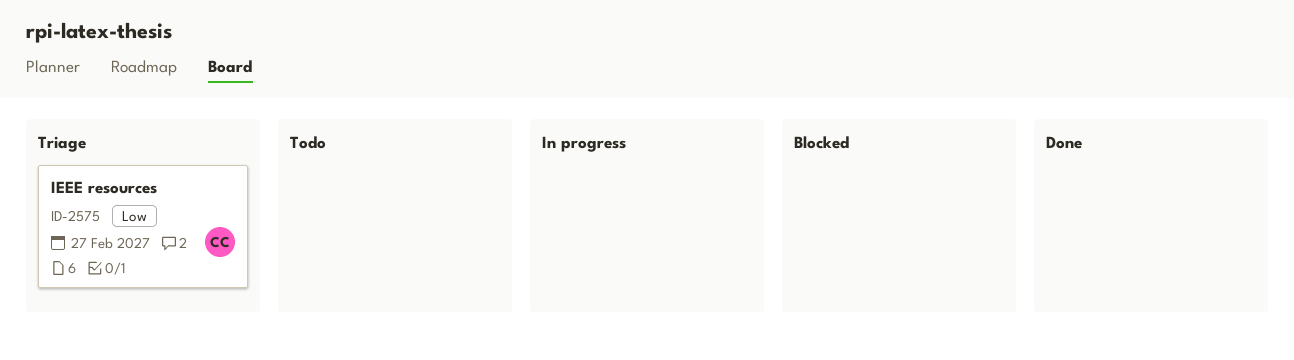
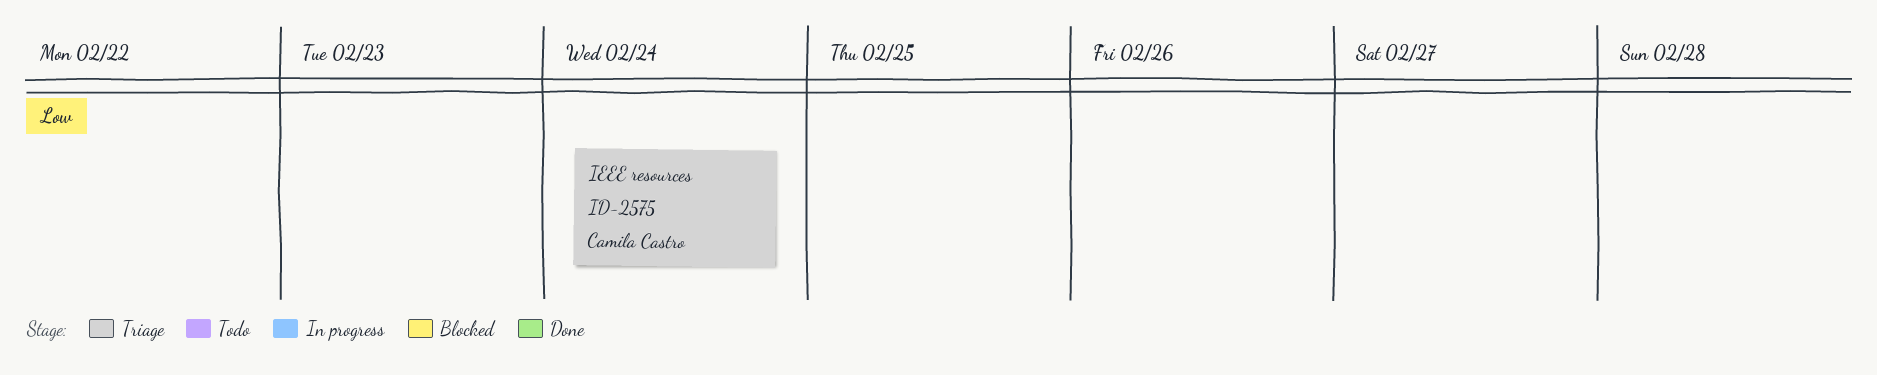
ID-2575, due: Feb 27 -> Feb 24

